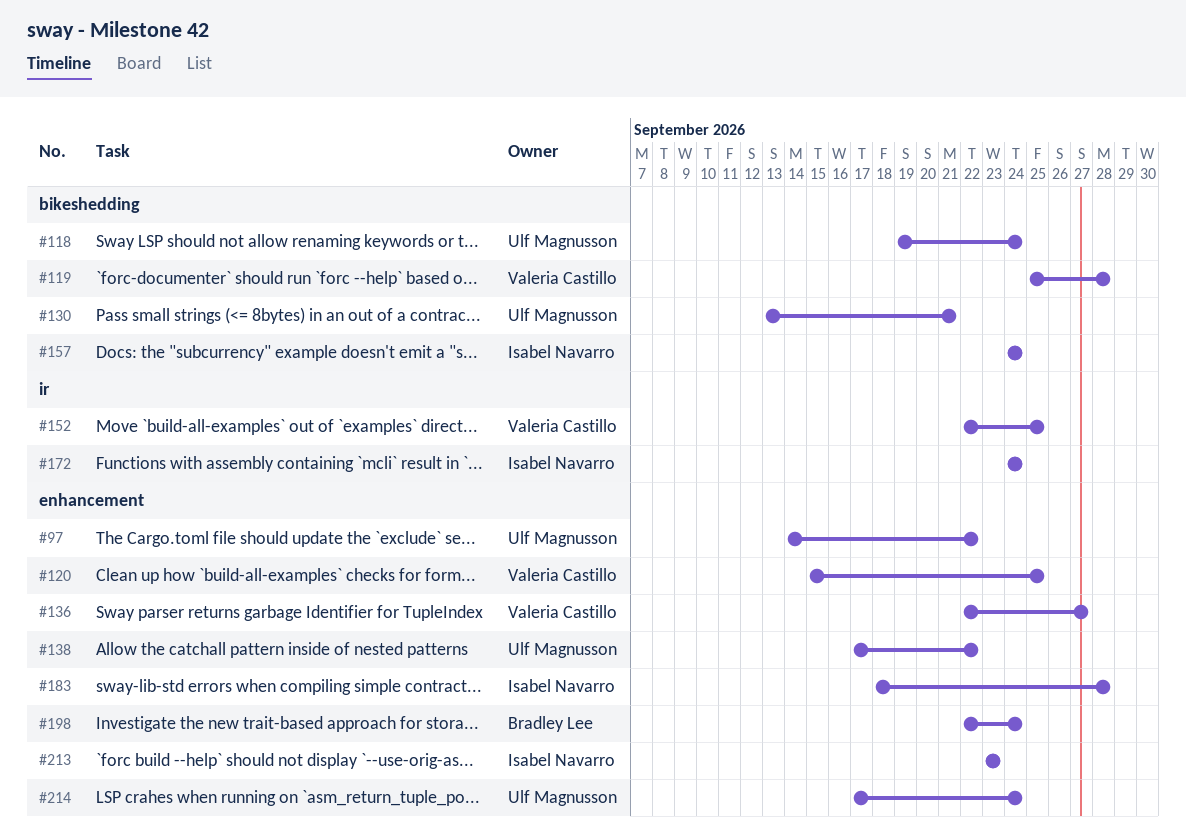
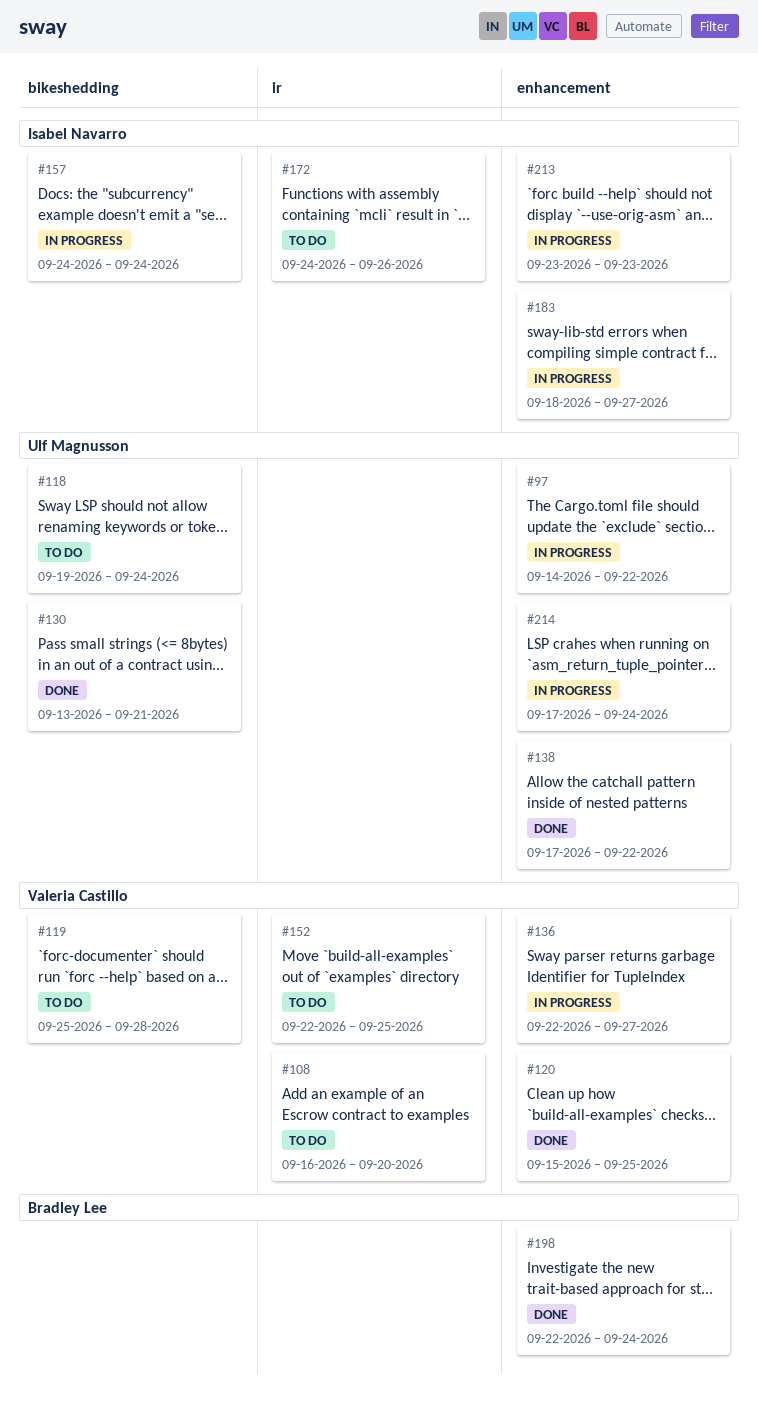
#108: none -> present
#172, due: Sep 24 -> Sep 26
#183, due: Sep 28 -> Sep 27

